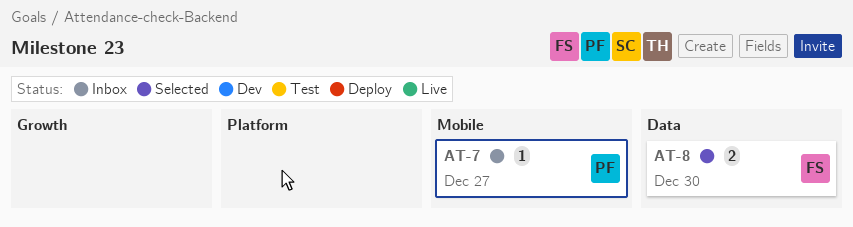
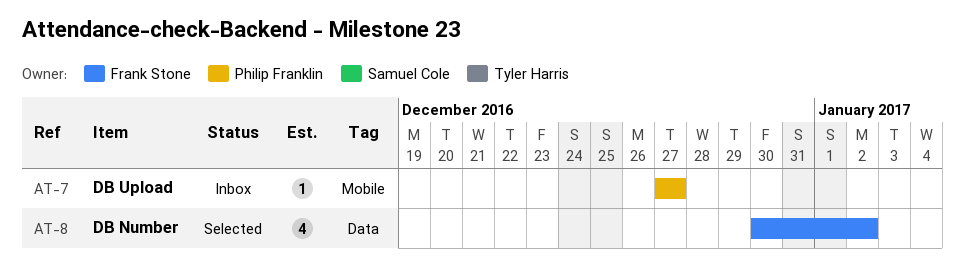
AT-8, estimate: 2 -> 4
AT-8, due: Dec 30 -> Jan 2

